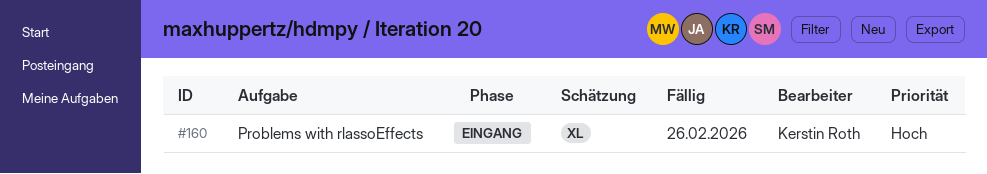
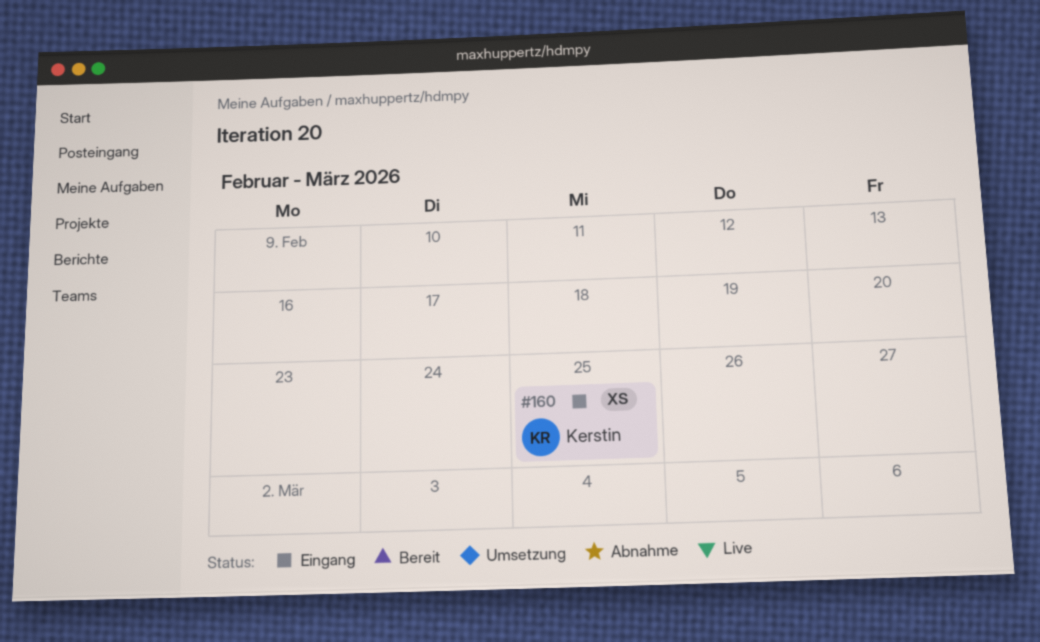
#160, estimate: XL -> XS
#160, due: Feb 26 -> Feb 25

